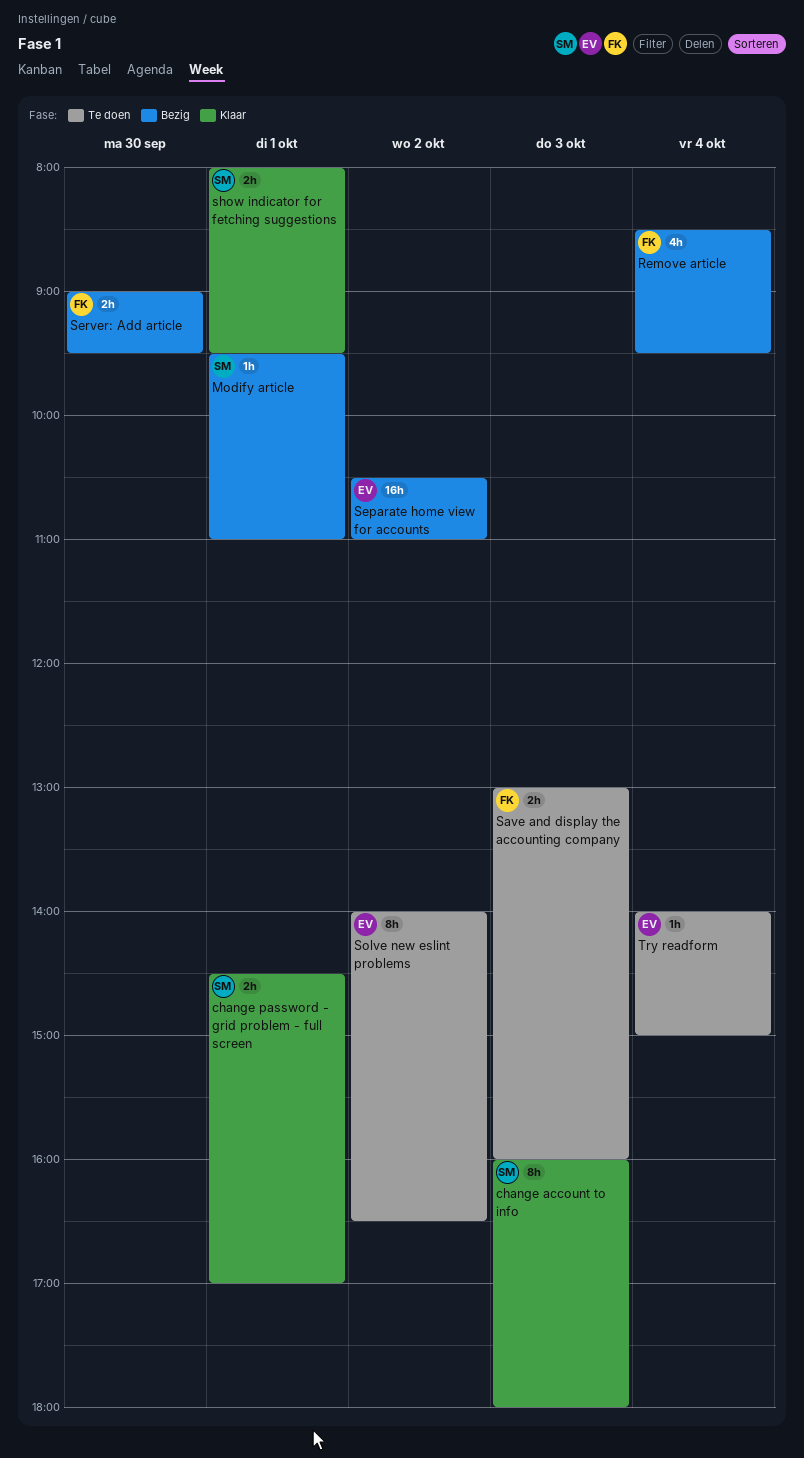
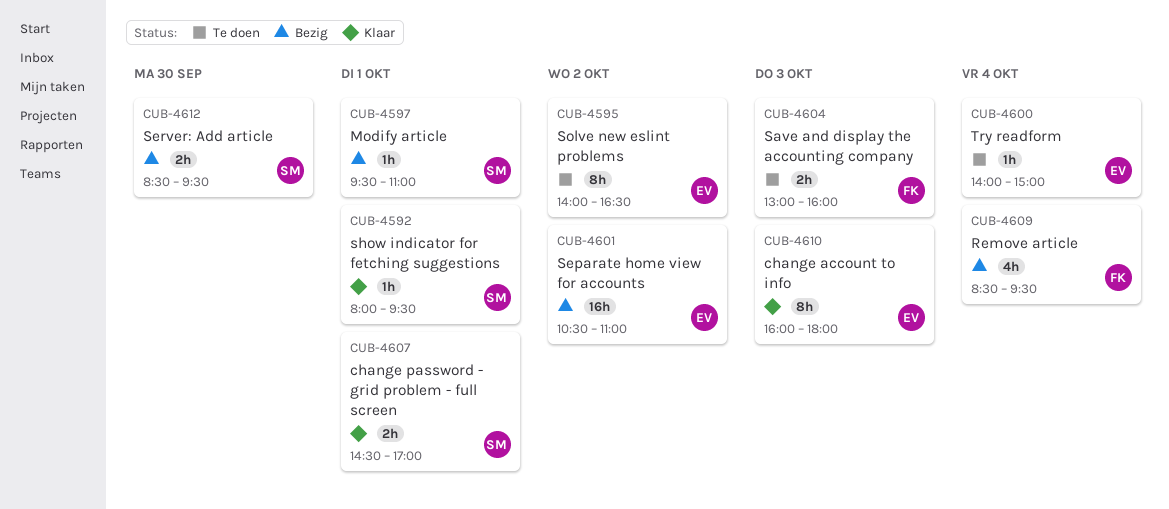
change account to info, owner: SM -> EV
Server: Add article, owner: FK -> SM
Server: Add article, begins: 09:00 -> 08:30
show indicator for fetching suggestions, estimate: 2h -> 1h

